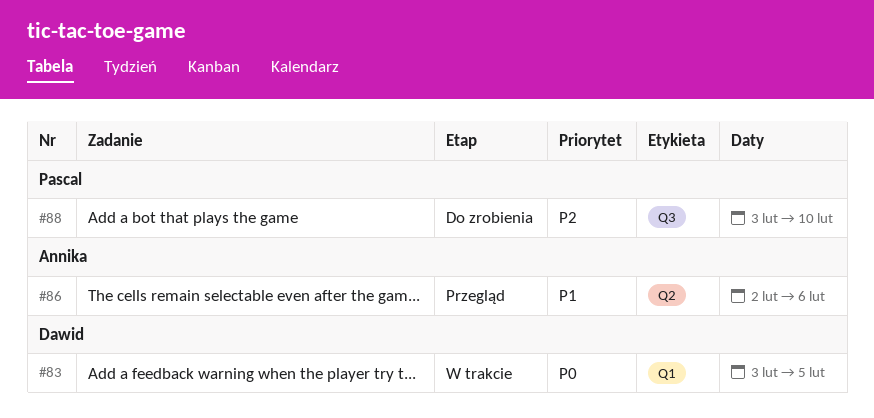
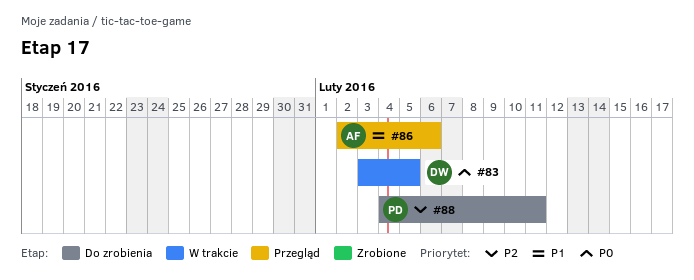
#88, start: Feb 3 -> Feb 4
#88, due: Feb 10 -> Feb 11

